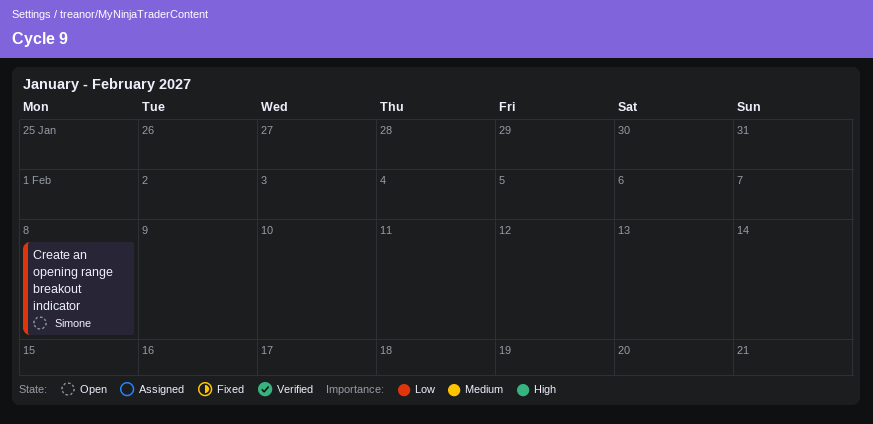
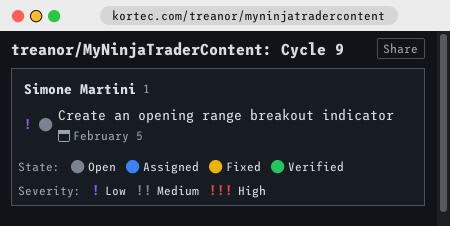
Create an opening range breakout indicator, due: Feb 8 -> Feb 5

